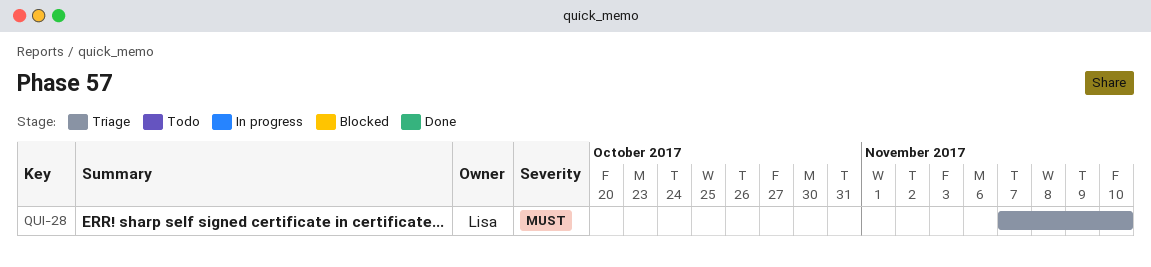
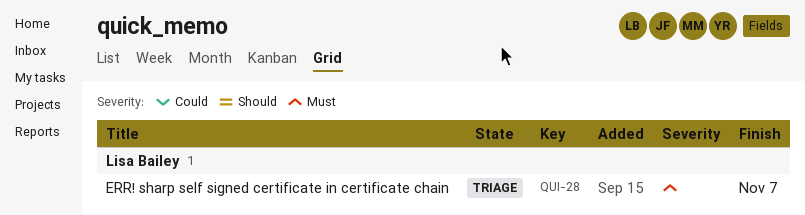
QUI-28, due: Nov 10 -> Nov 7

